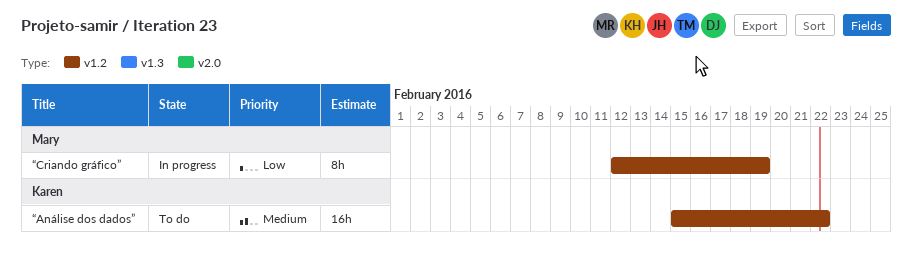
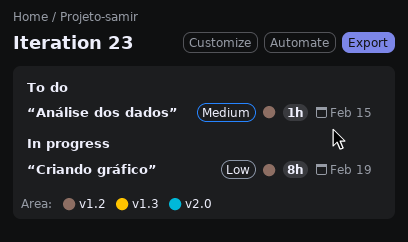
“Análise dos dados”, estimate: 16h -> 1h
“Análise dos dados”, due: Feb 22 -> Feb 15

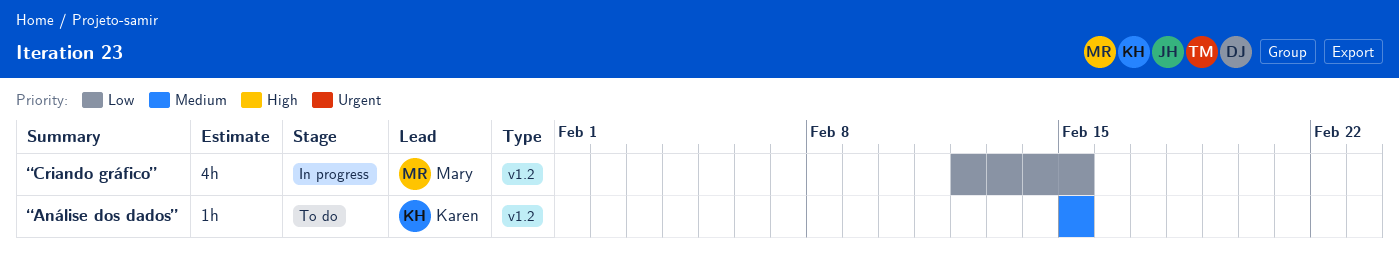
“Criando gráfico”, estimate: 8h -> 4h
“Criando gráfico”, due: Feb 19 -> Feb 15

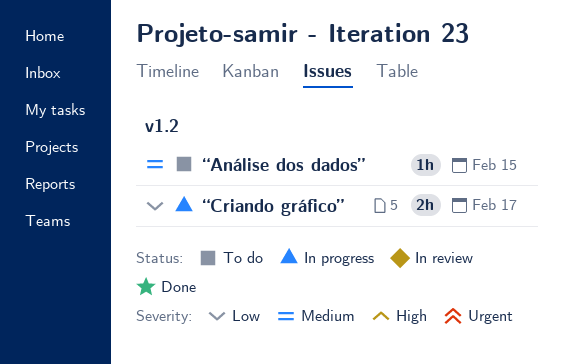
“Criando gráfico”, estimate: 4h -> 2h
“Criando gráfico”, due: Feb 15 -> Feb 17

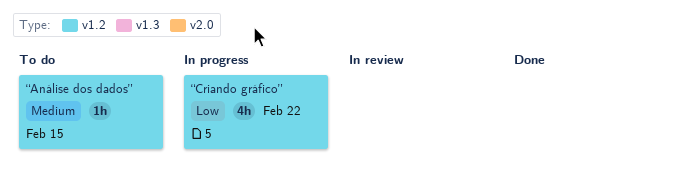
“Criando gráfico”, estimate: 2h -> 4h
“Criando gráfico”, due: Feb 17 -> Feb 22

